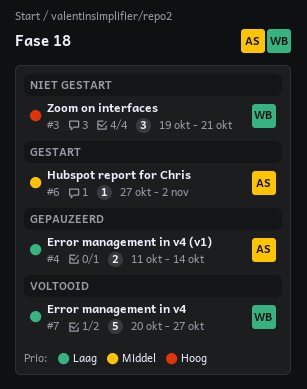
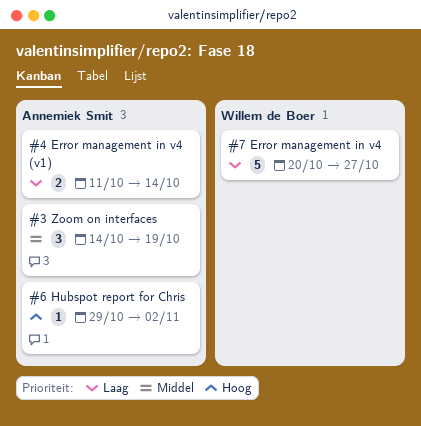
#3, owner: Willem de Boer -> Annemiek Smit
#3, priority: Hoog -> Middel
#3, start: Oct 19 -> Oct 14
#3, due: Oct 21 -> Oct 19
#6, priority: Middel -> Hoog
#6, start: Oct 27 -> Oct 29

